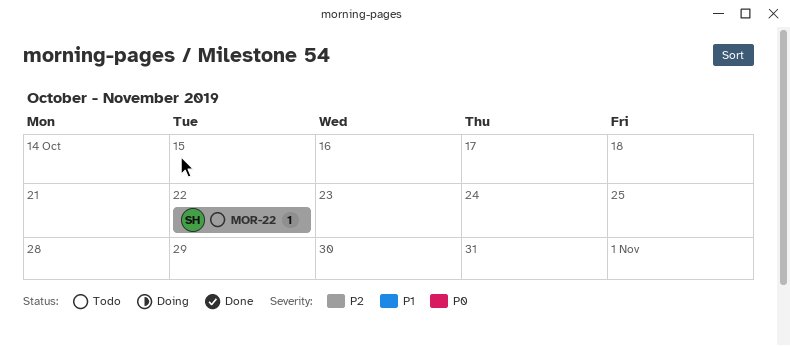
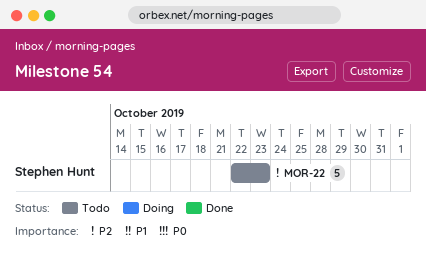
MOR-22, estimate: 1 -> 5
MOR-22, due: Oct 22 -> Oct 23

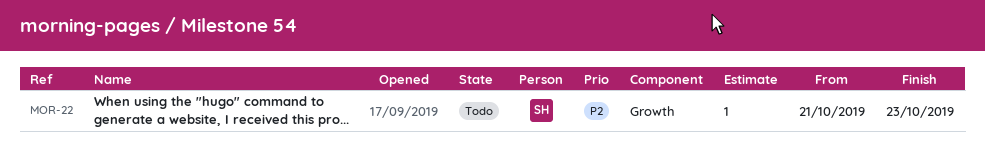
MOR-22, estimate: 5 -> 1
MOR-22, start: Oct 22 -> Oct 21

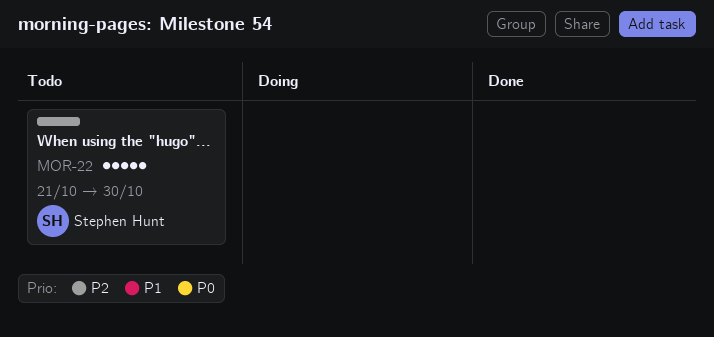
MOR-22, estimate: 1 -> 5
MOR-22, due: Oct 23 -> Oct 30

